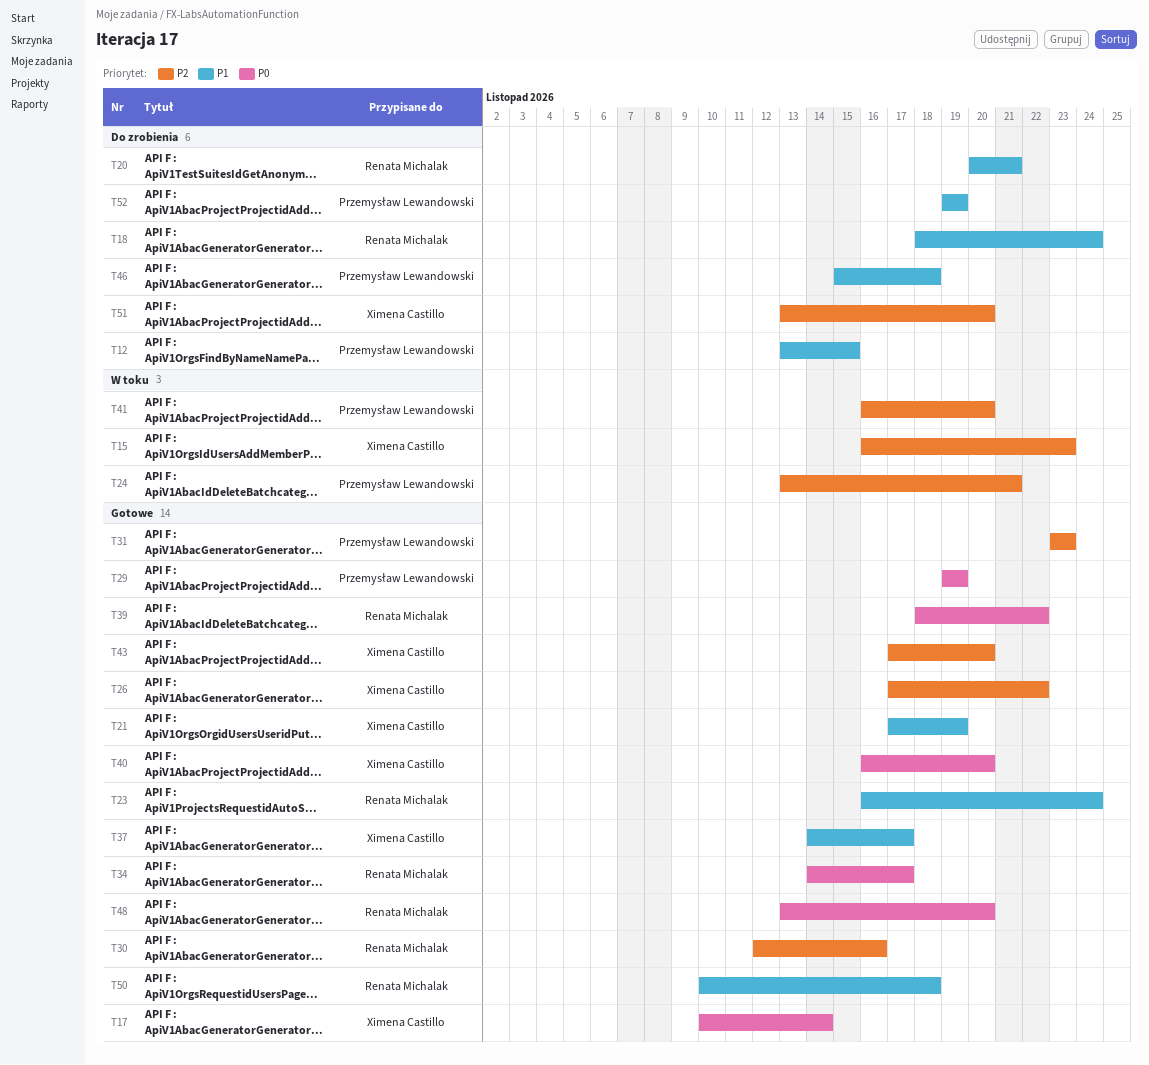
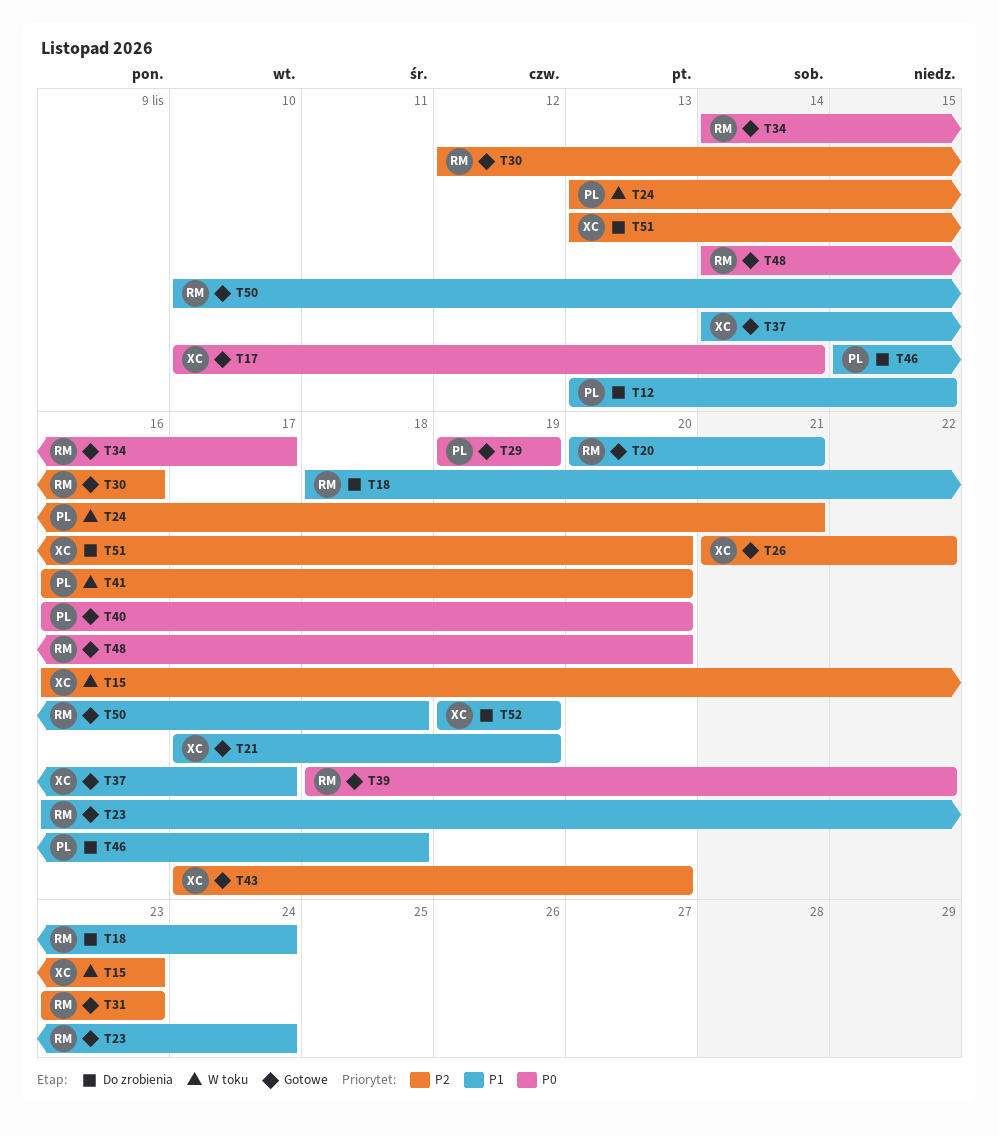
T20, status: Do zrobienia -> Gotowe
T26, start: Nov 17 -> Nov 21
T31, owner: Przemysław Lewandowski -> Renata Michalak
T40, owner: Ximena Castillo -> Przemysław Lewandowski
T48, start: Nov 13 -> Nov 14
T52, owner: Przemysław Lewandowski -> Ximena Castillo

